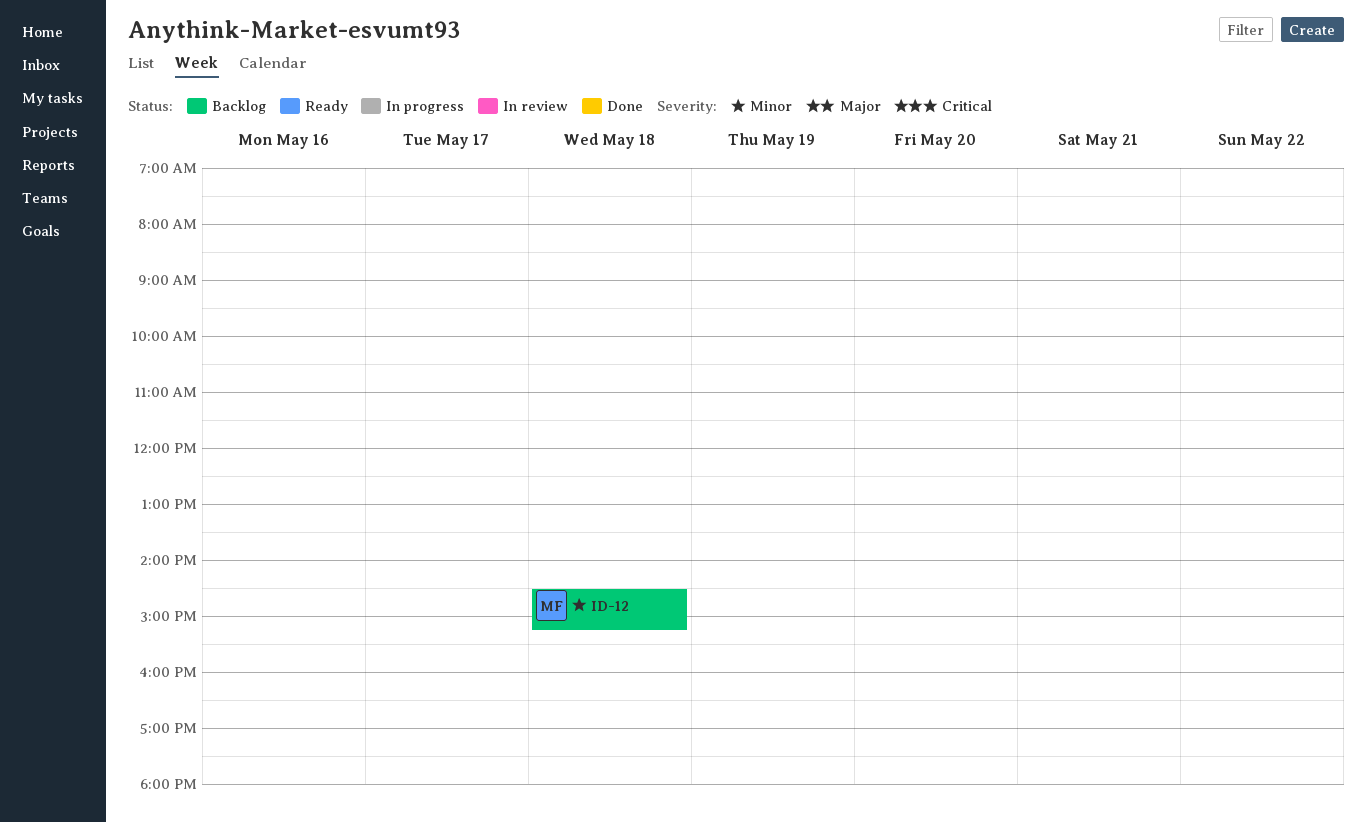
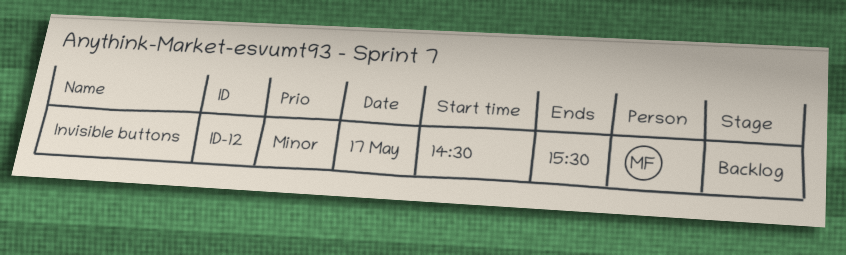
ID-12, day: May 18 -> May 17
ID-12, ends: 15:15 -> 15:30

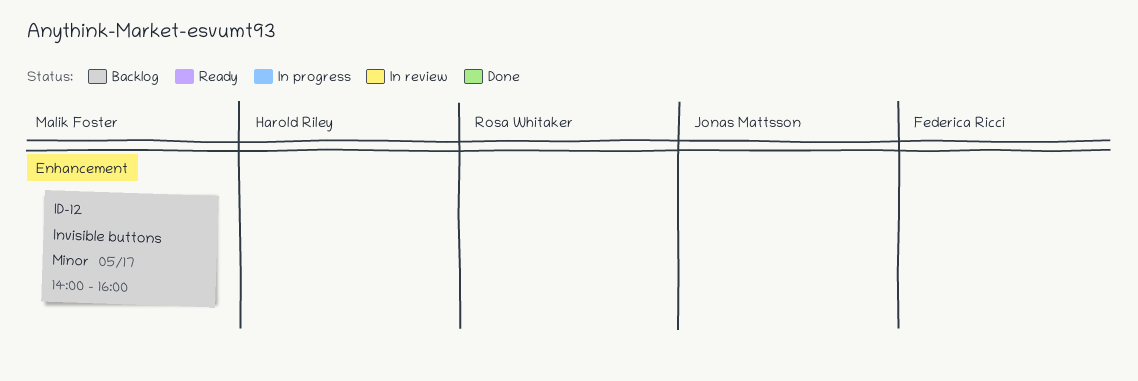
ID-12, begins: 14:30 -> 14:00
ID-12, ends: 15:30 -> 16:00

